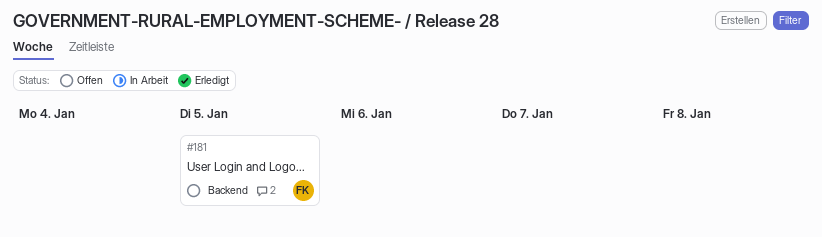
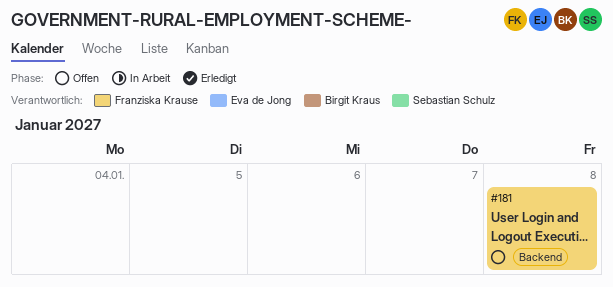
#181, due: Jan 5 -> Jan 8

